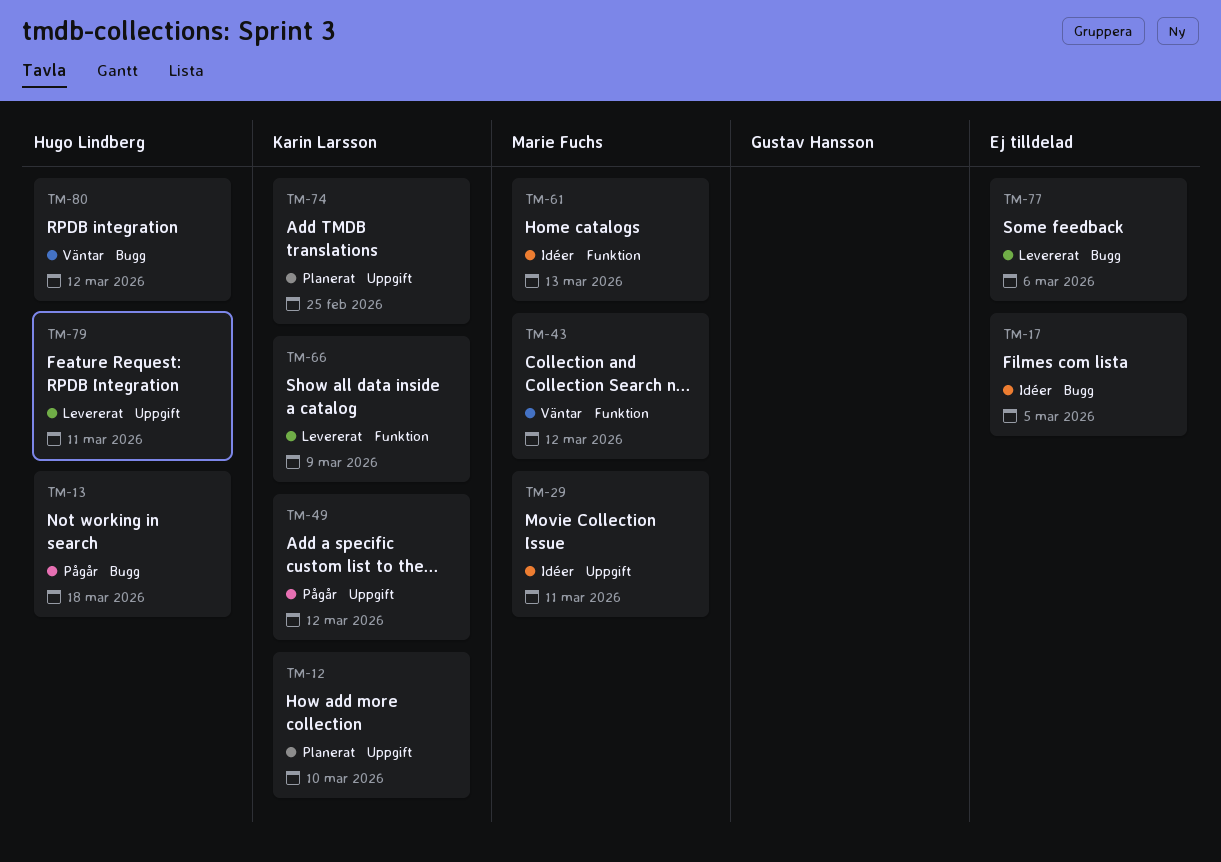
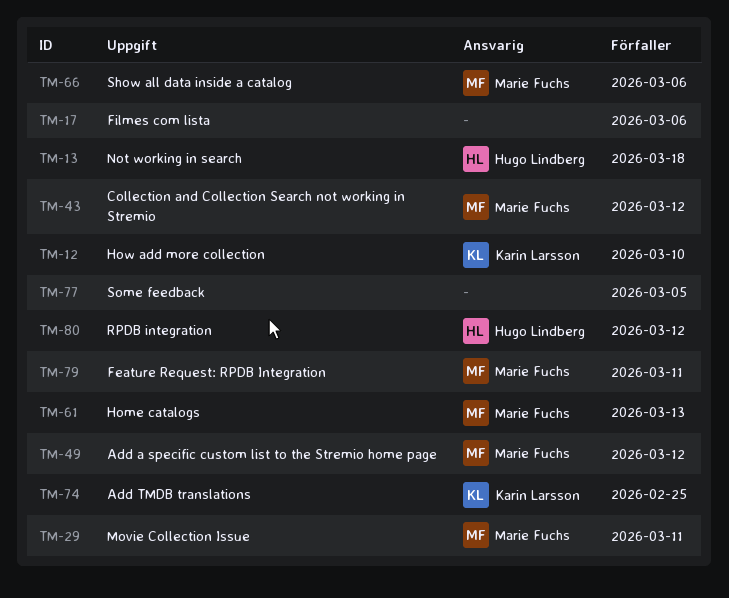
TM-17, due: Mar 5 -> Mar 6
TM-49, owner: Karin Larsson -> Marie Fuchs
TM-66, owner: Karin Larsson -> Marie Fuchs
TM-66, due: Mar 9 -> Mar 6
TM-77, due: Mar 6 -> Mar 5
TM-79, owner: Hugo Lindberg -> Marie Fuchs

